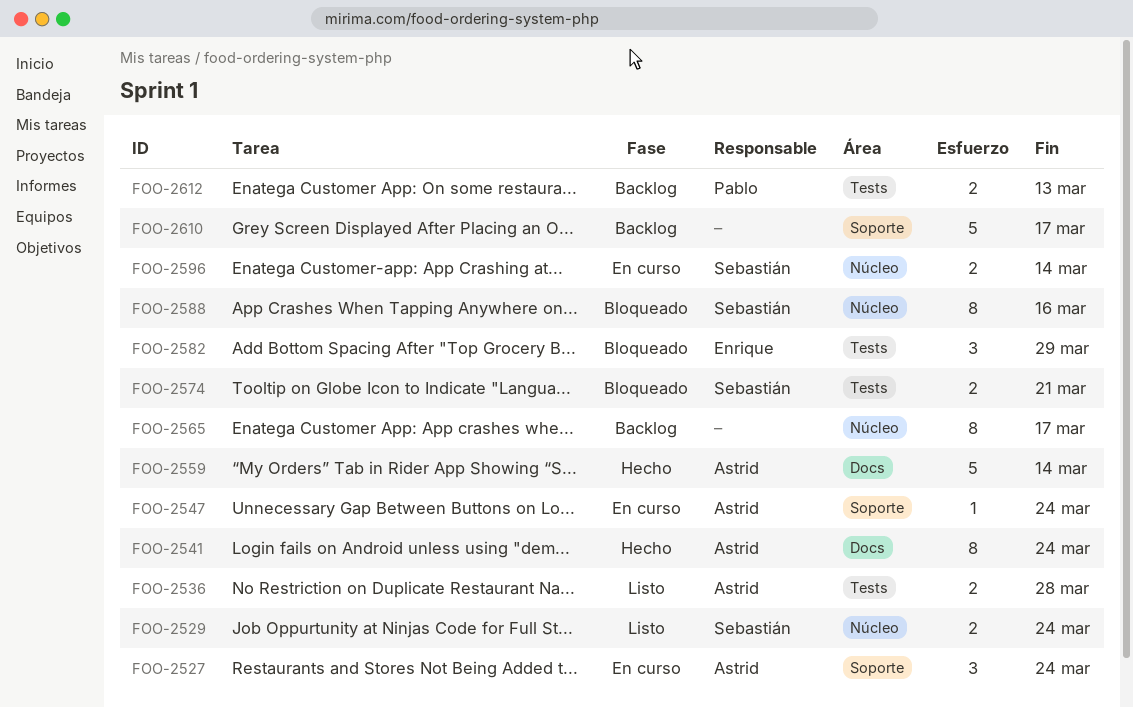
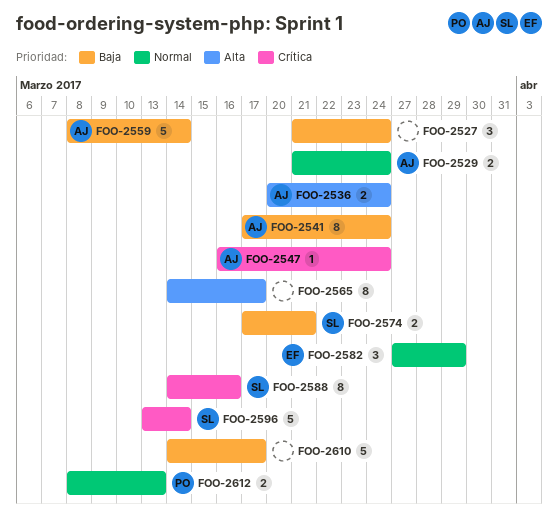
FOO-2527, owner: Astrid -> none
FOO-2529, owner: Sebastián -> Astrid
FOO-2536, due: Mar 28 -> Mar 24
FOO-2596, estimate: 2 -> 5

